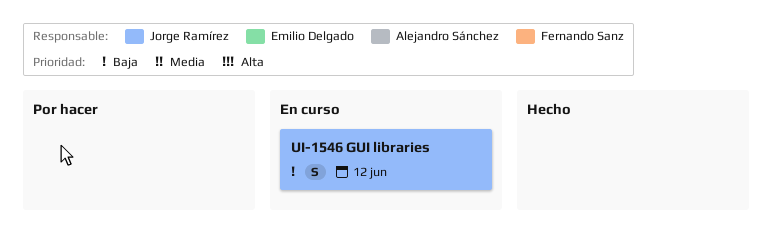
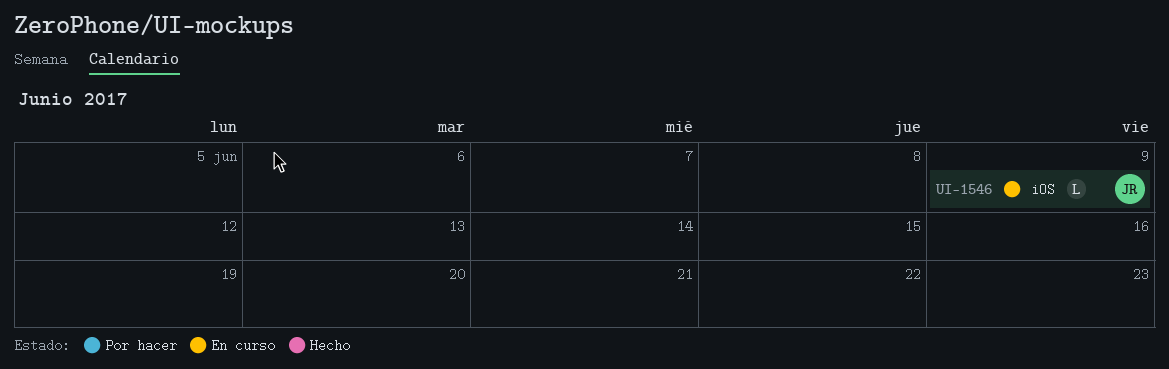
UI-1546, estimate: S -> L
UI-1546, due: Jun 12 -> Jun 9

